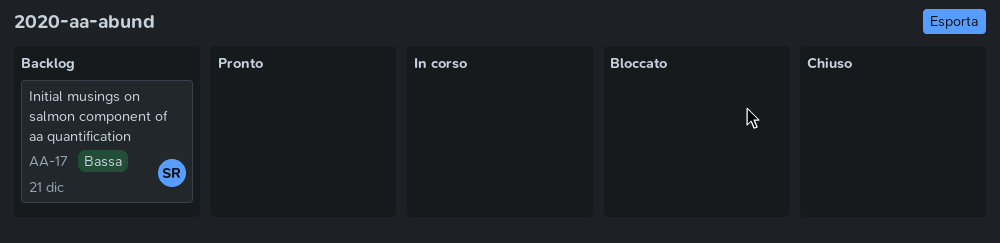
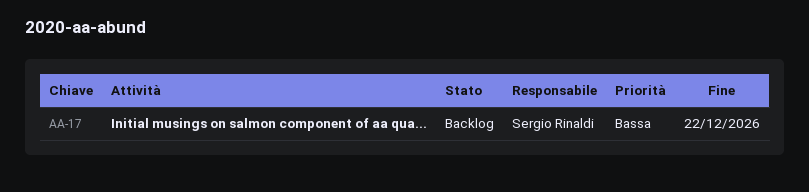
AA-17, due: Dec 21 -> Dec 22

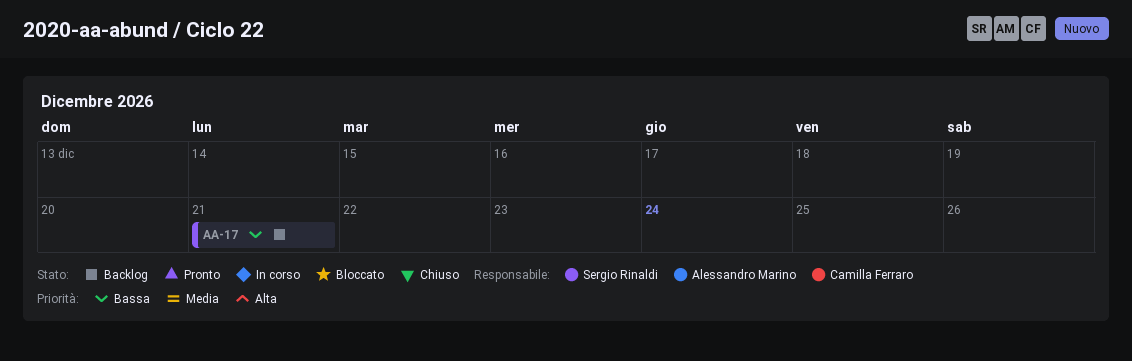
AA-17, due: Dec 22 -> Dec 21

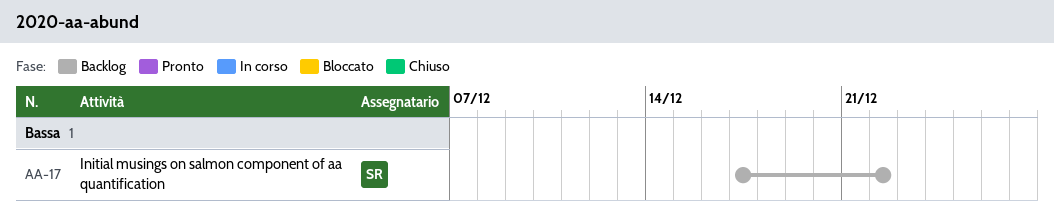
AA-17, due: Dec 21 -> Dec 22

